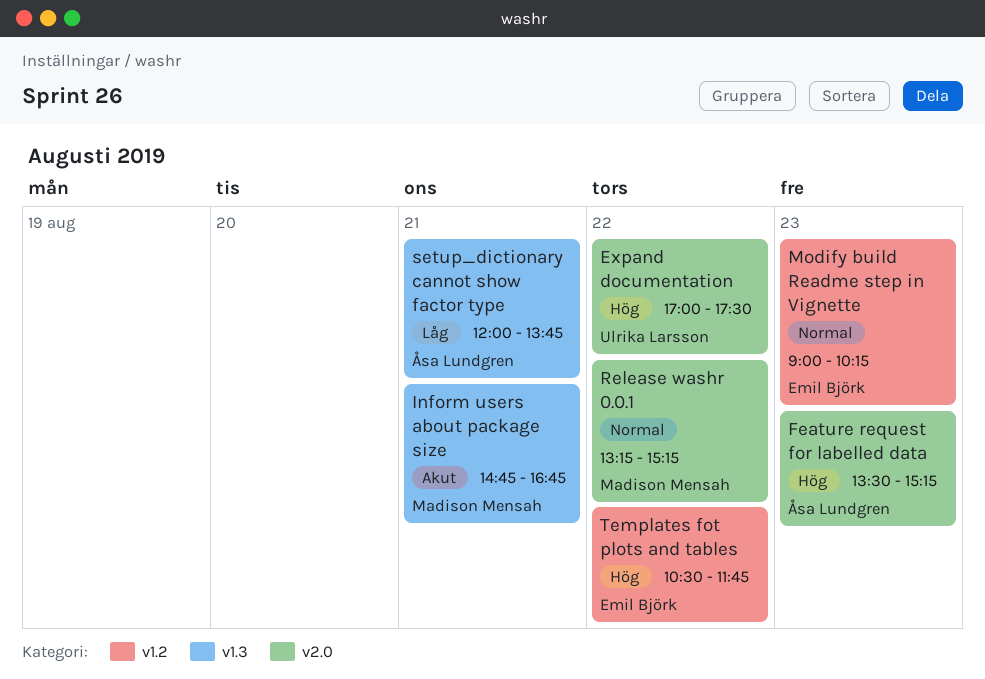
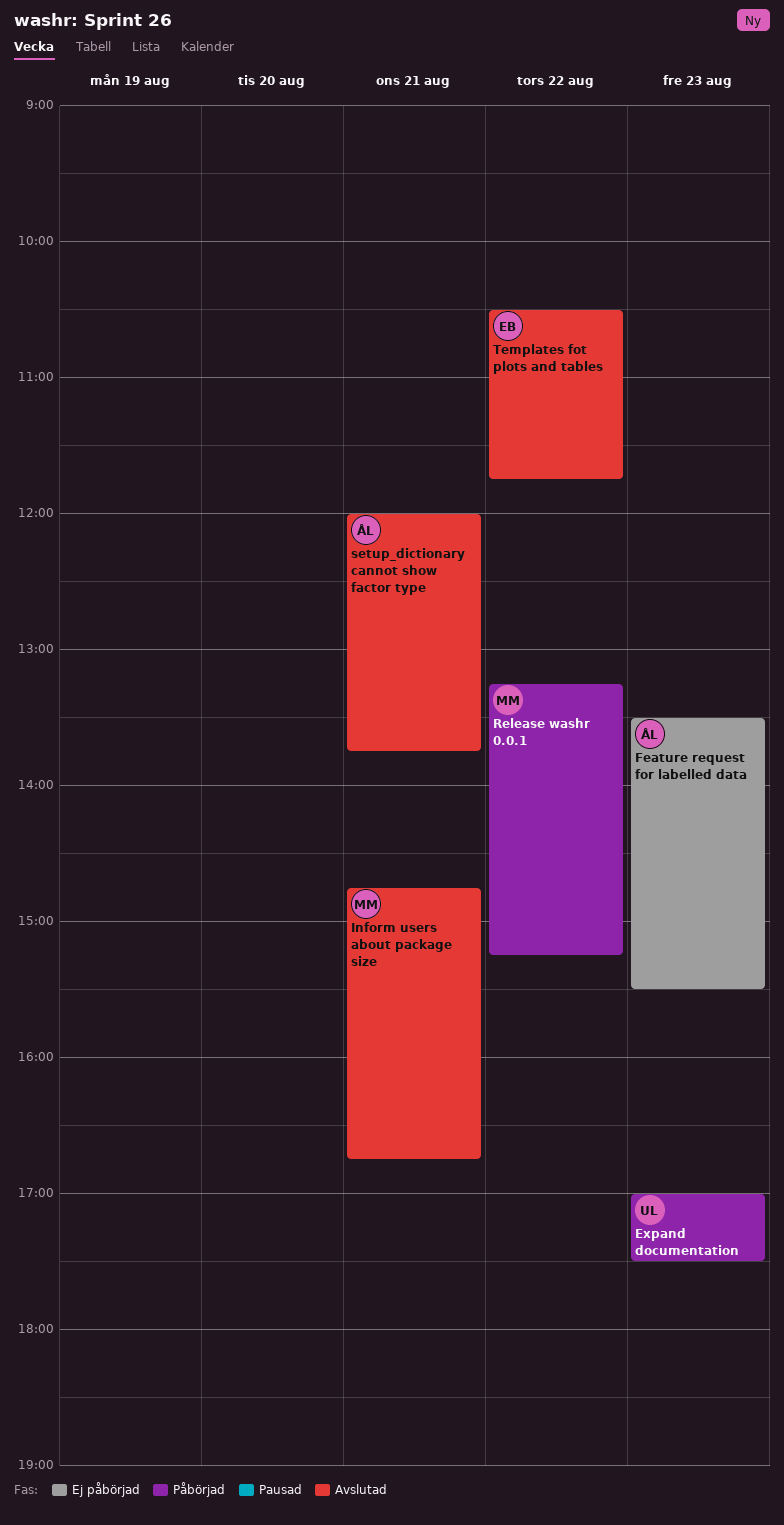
Expand documentation, day: Aug 22 -> Aug 23
Feature request for labelled data, ends: 15:15 -> 15:30
Modify build Readme step in Vignette: present -> none

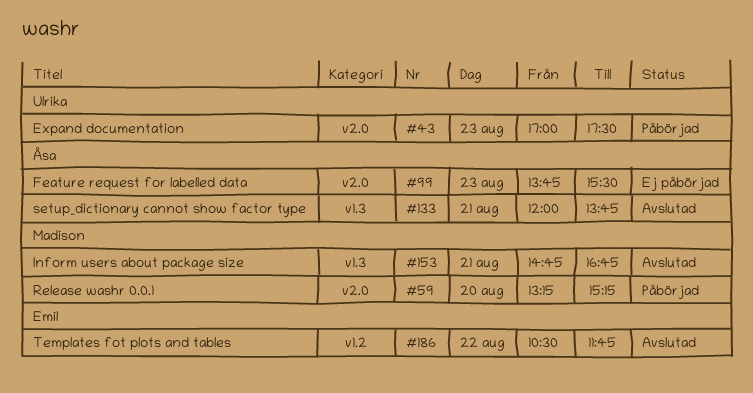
Feature request for labelled data, begins: 13:30 -> 13:45
Release washr 0.0.1, day: Aug 22 -> Aug 20

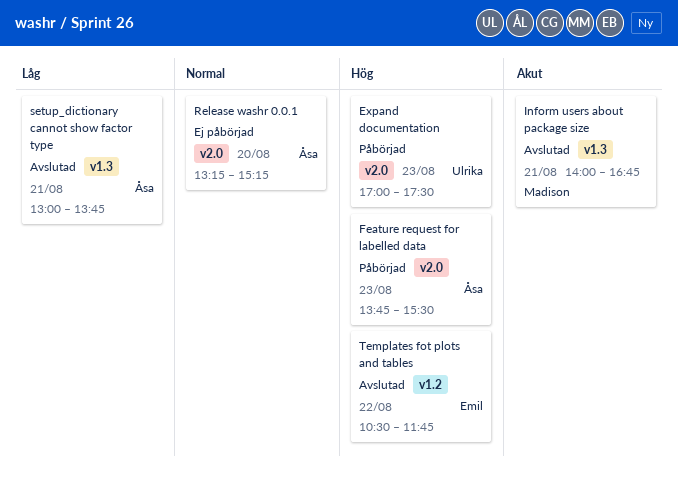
Feature request for labelled data, status: Ej påbörjad -> Påbörjad
Inform users about package size, begins: 14:45 -> 14:00
Release washr 0.0.1, status: Påbörjad -> Ej påbörjad
Release washr 0.0.1, owner: Madison -> Åsa
setup_dictionary cannot show factor type, begins: 12:00 -> 13:00

